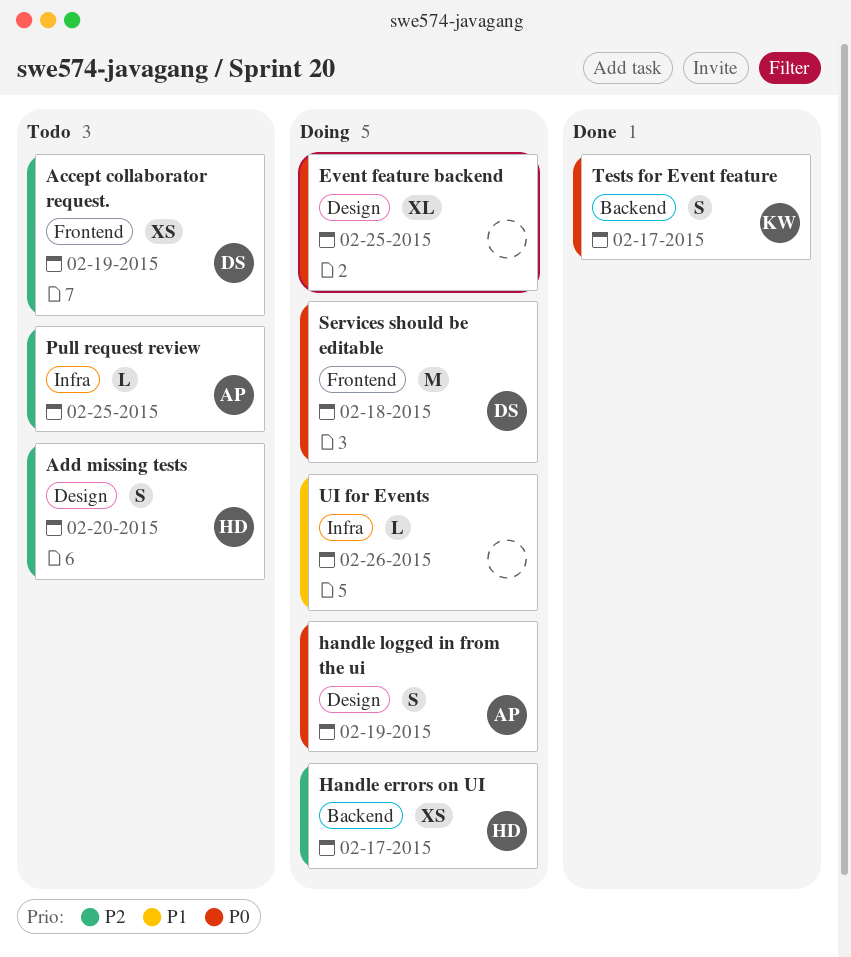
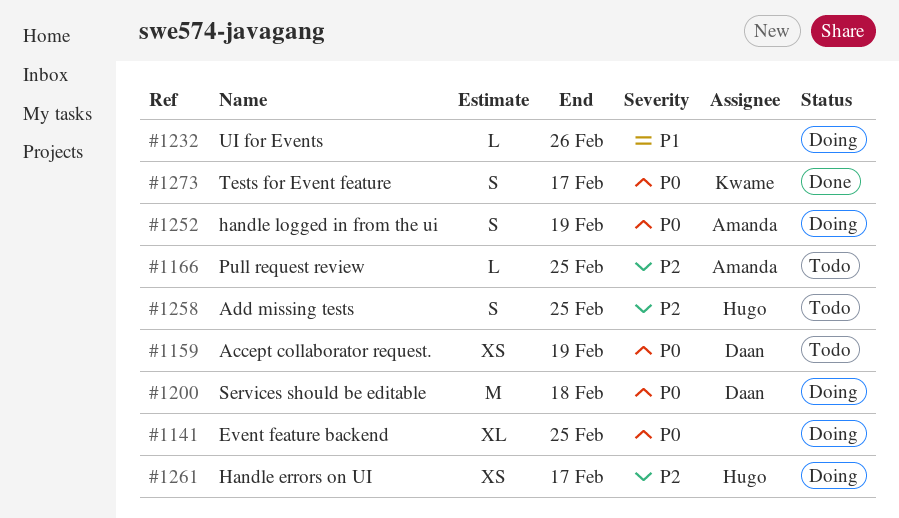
Accept collaborator request., priority: P2 -> P0
Add missing tests, due: Feb 20 -> Feb 25

